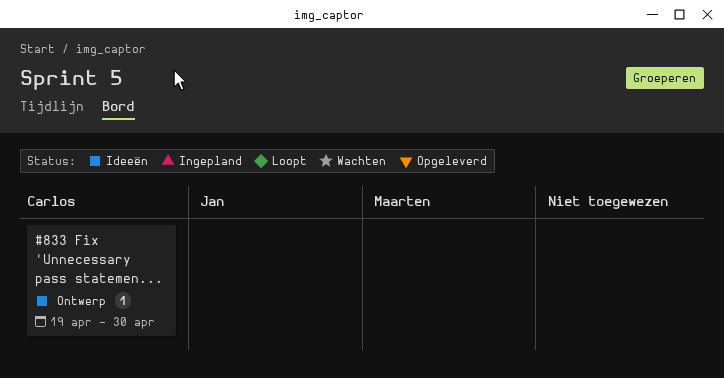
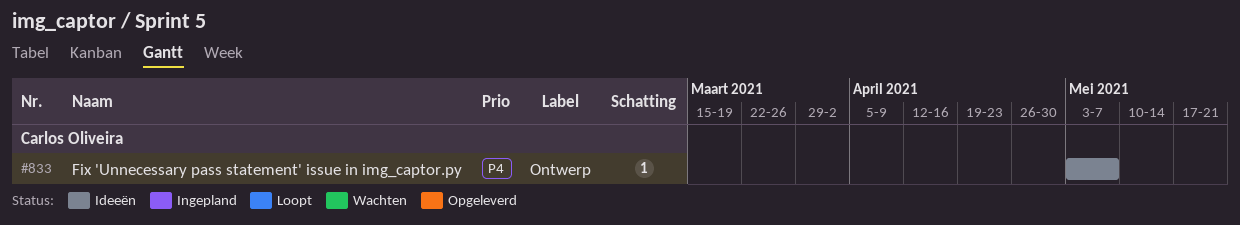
#833, start: Apr 19 -> May 3
#833, due: Apr 30 -> May 7

